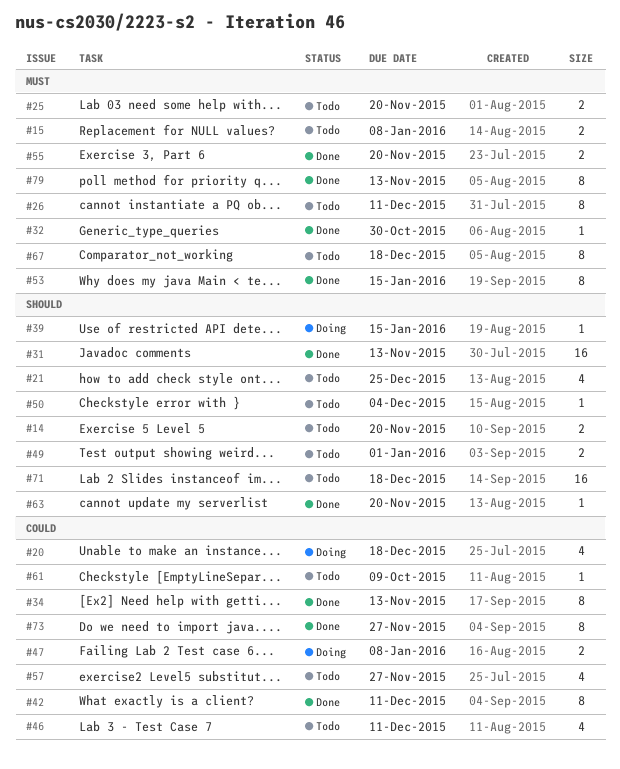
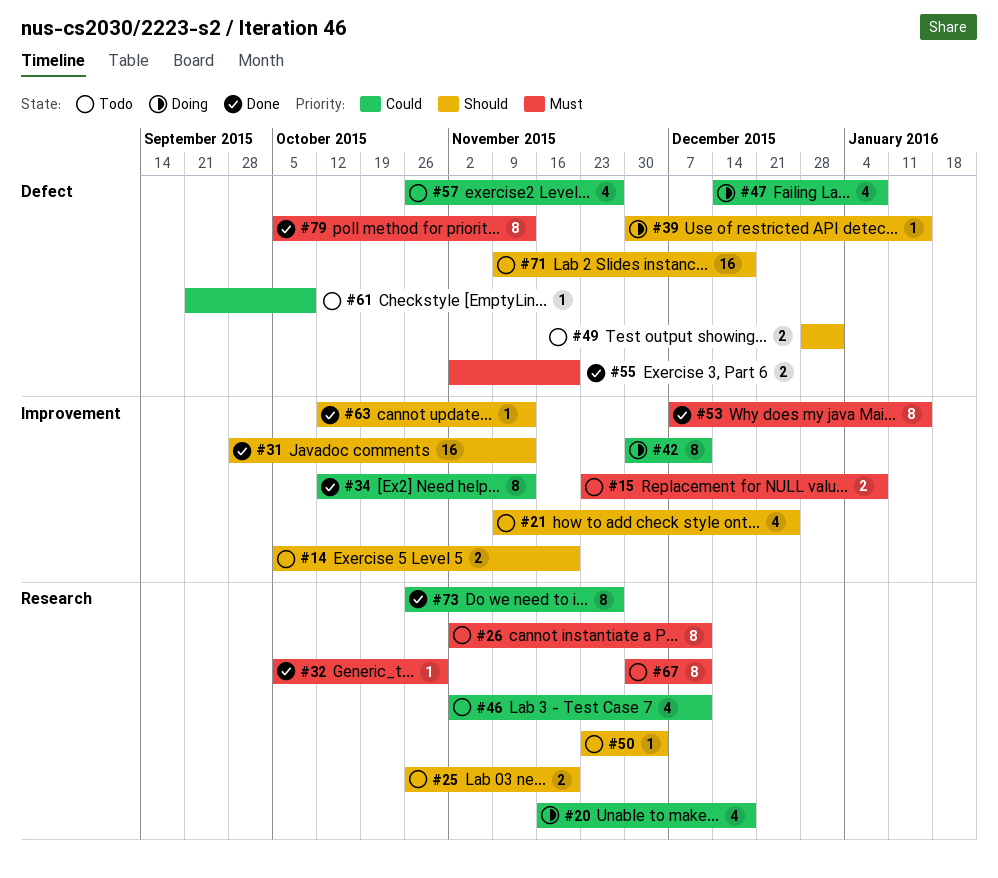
#25, priority: Must -> Should
#42, status: Done -> Doing
#47, estimate: 2 -> 4
#63, due: Nov 20 -> Nov 13
#67, due: Dec 18 -> Dec 11

